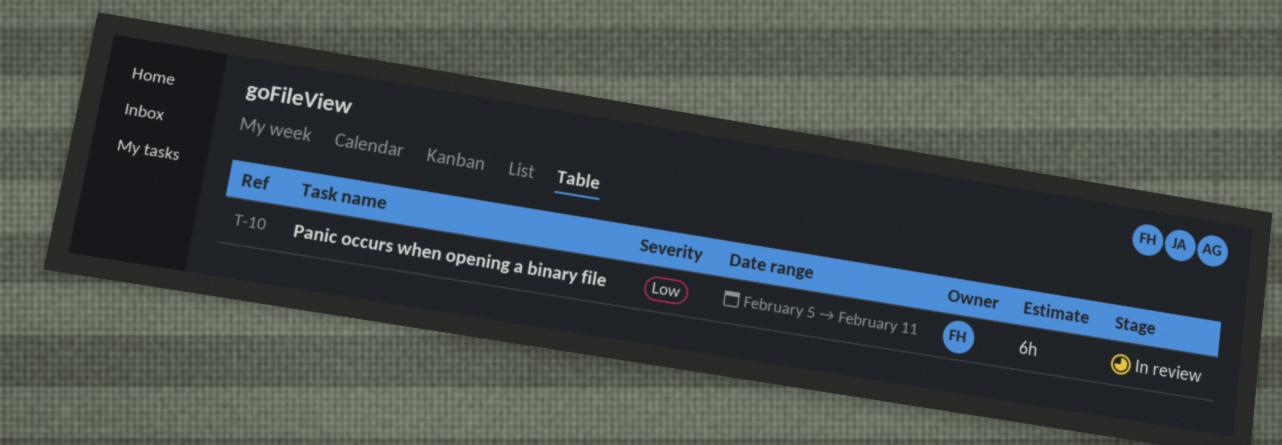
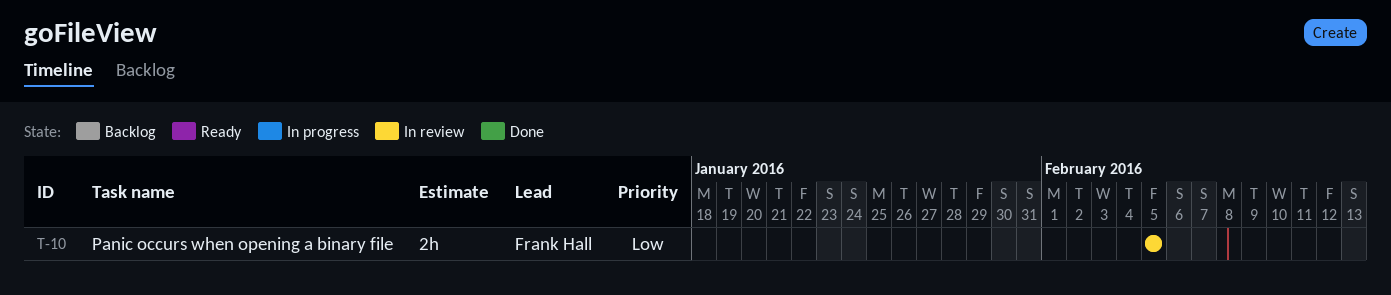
T-10, estimate: 6h -> 2h
T-10, due: Feb 11 -> Feb 5

